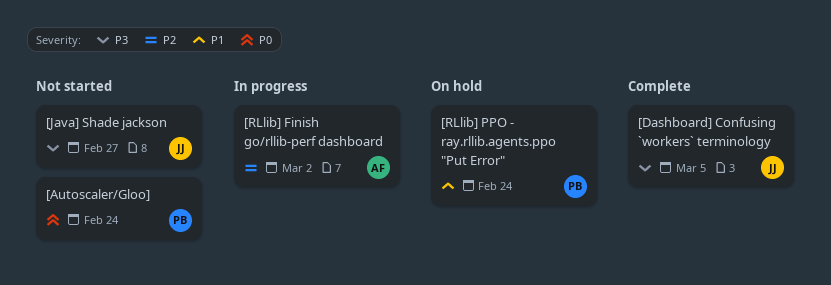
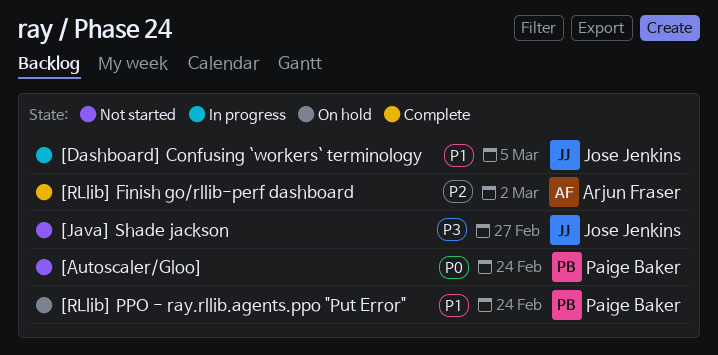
[Dashboard] Confusing `workers` terminology, status: Complete -> In progress
[Dashboard] Confusing `workers` terminology, priority: P3 -> P1
[RLlib] Finish go/rllib-perf dashboard, status: In progress -> Complete

